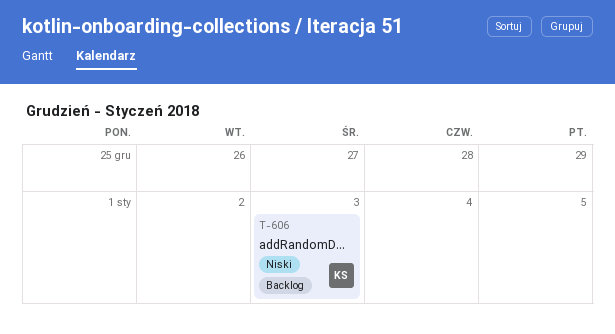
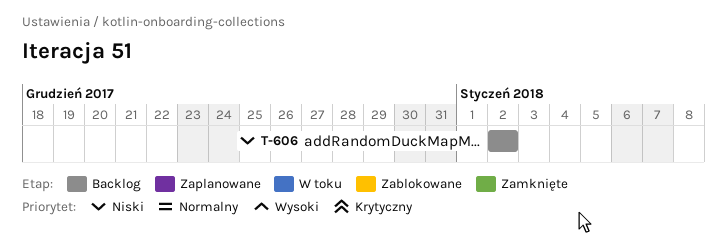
T-606, due: Jan 3 -> Jan 2

